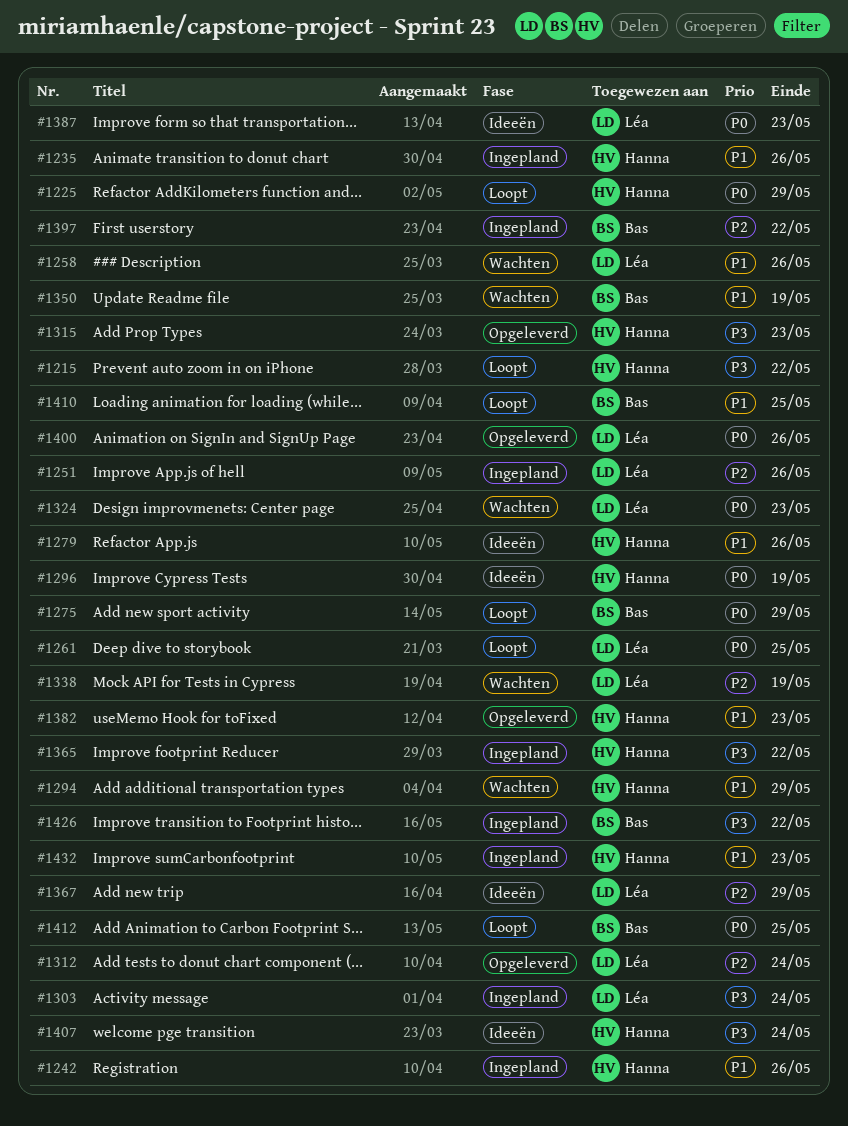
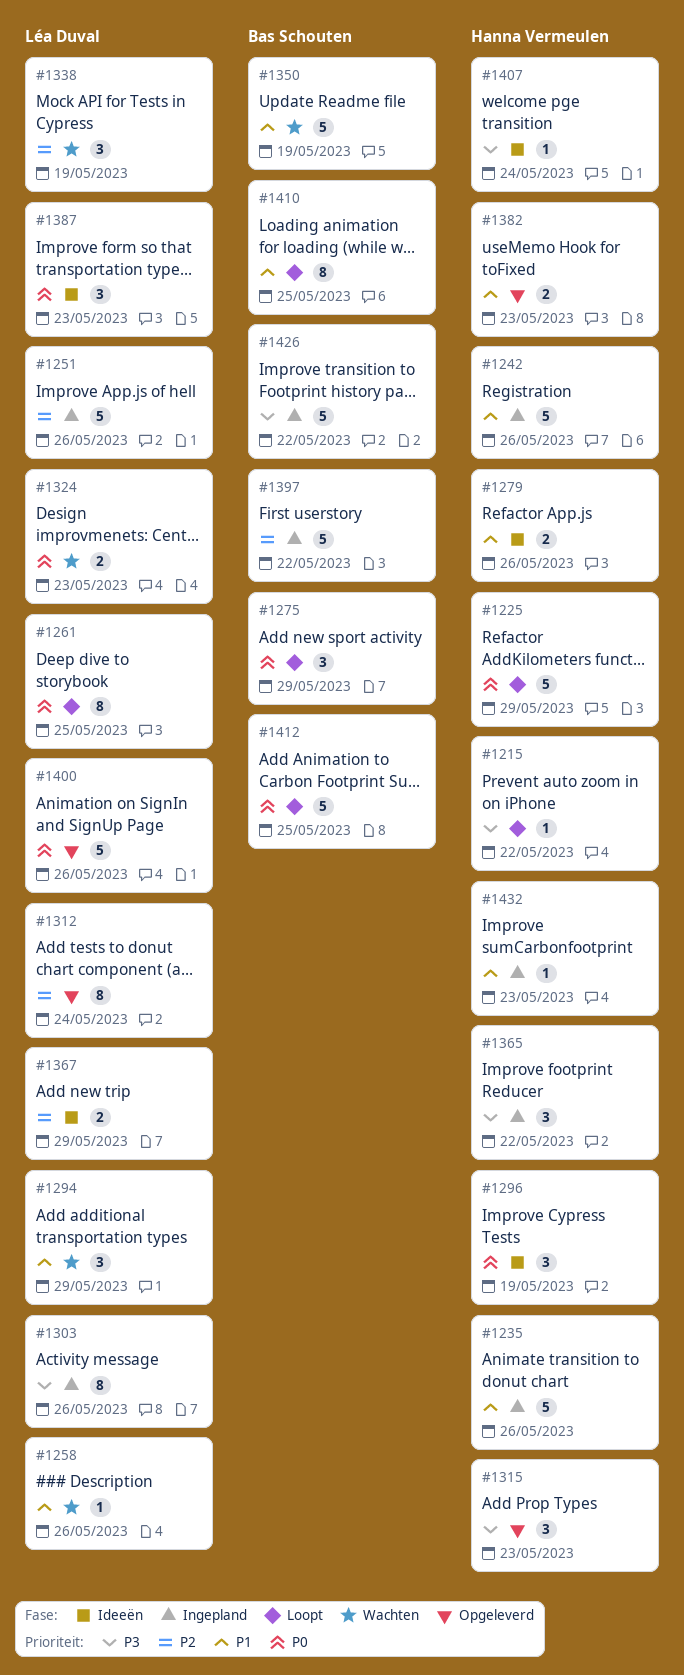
#1294, owner: Hanna Vermeulen -> Léa Duval
#1303, due: May 24 -> May 26

